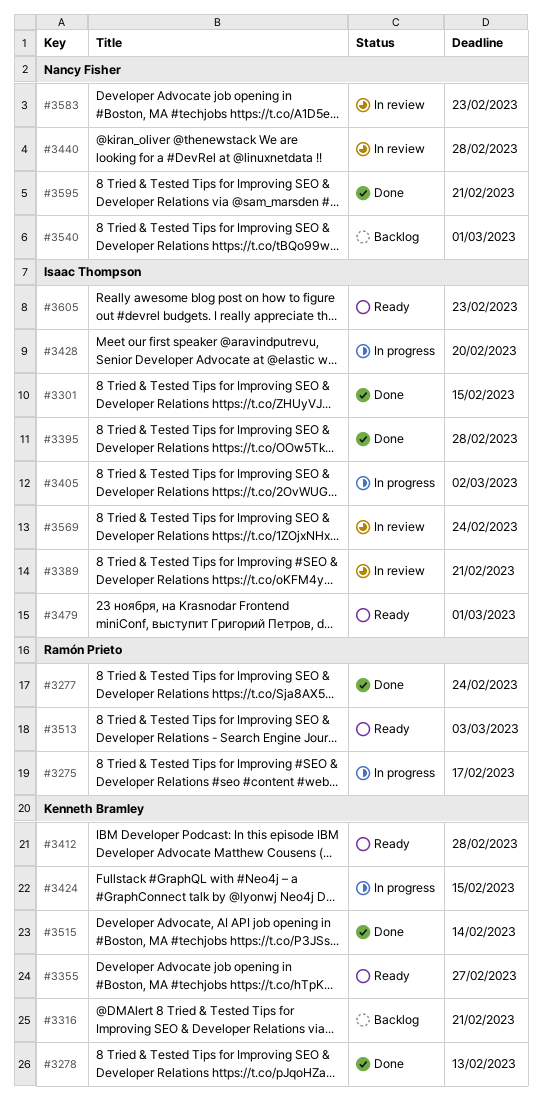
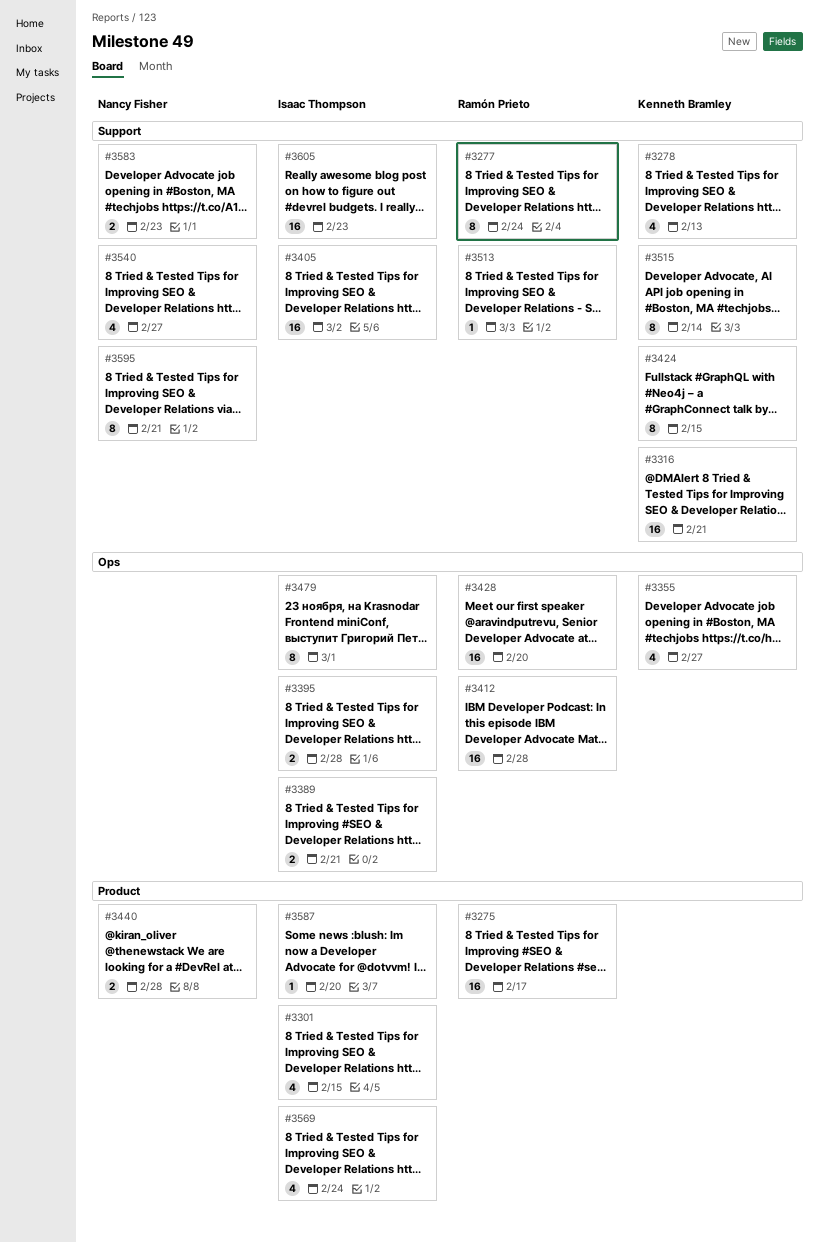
#3412, owner: Kenneth Bramley -> Ramón Prieto
#3428, owner: Isaac Thompson -> Ramón Prieto
#3540, due: Mar 1 -> Feb 27
#3587: none -> present

